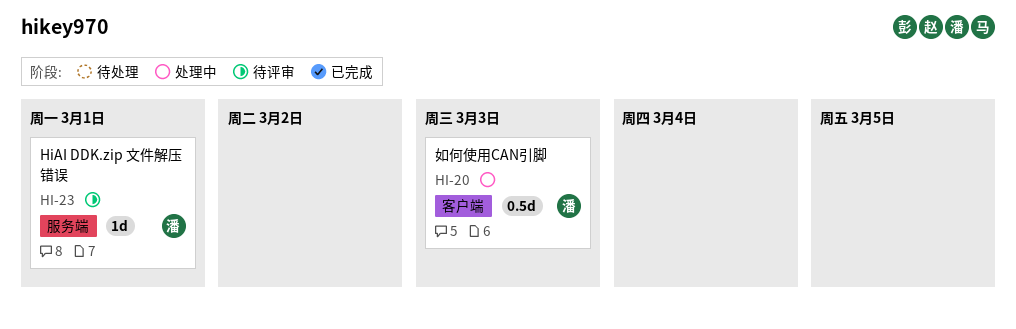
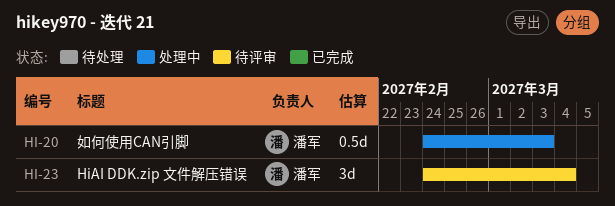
HI-23, estimate: 1d -> 3d
HI-23, due: Mar 1 -> Mar 4

